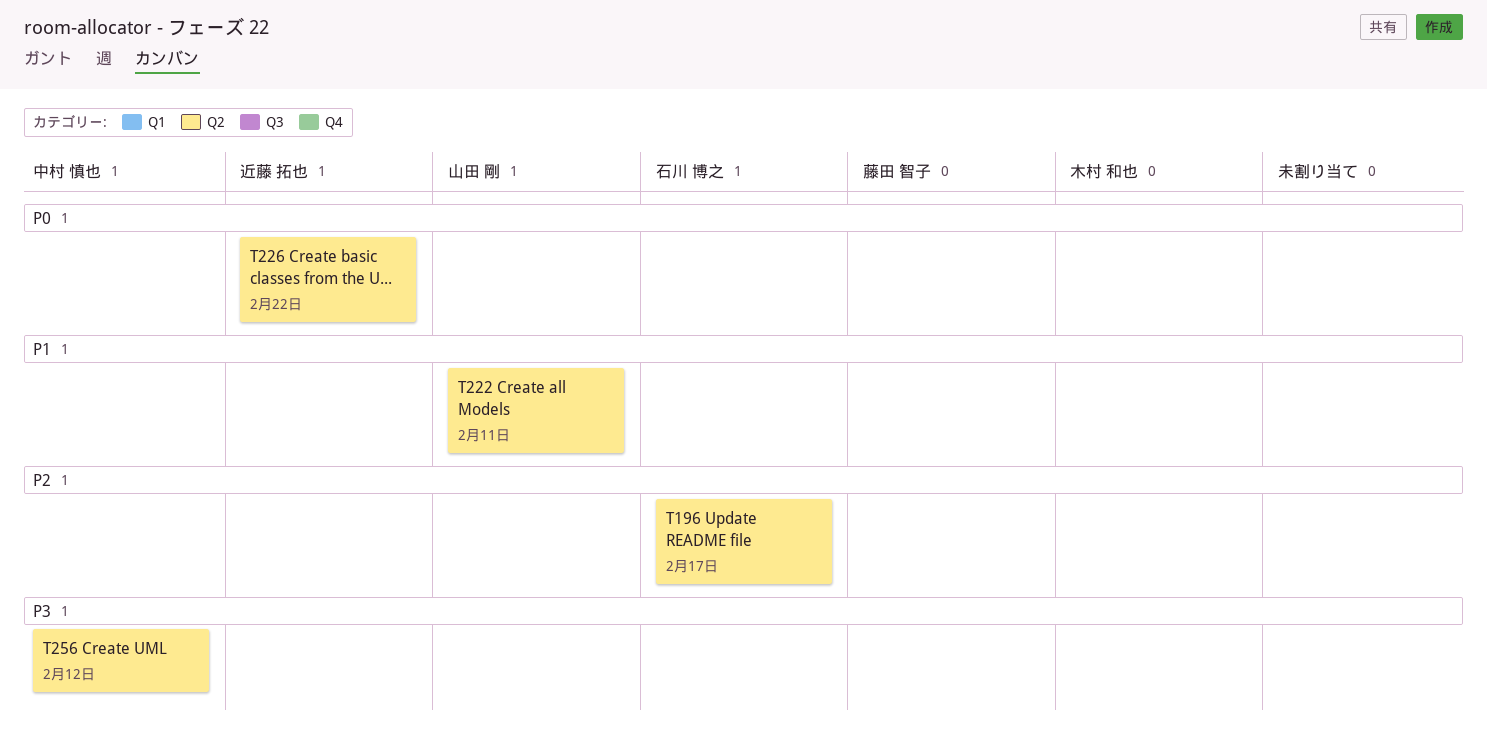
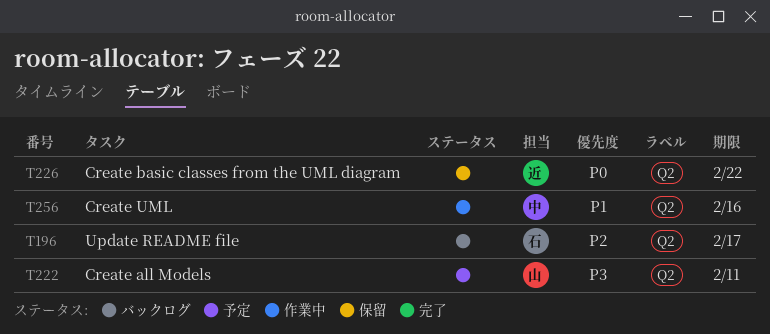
T222, priority: P1 -> P3
T256, priority: P3 -> P1
T256, due: Feb 12 -> Feb 16

